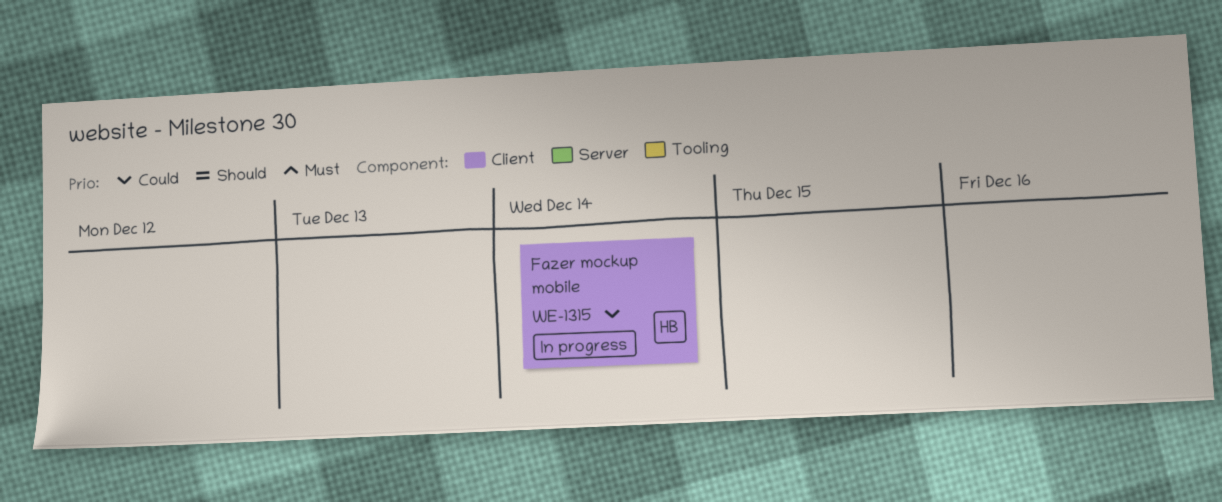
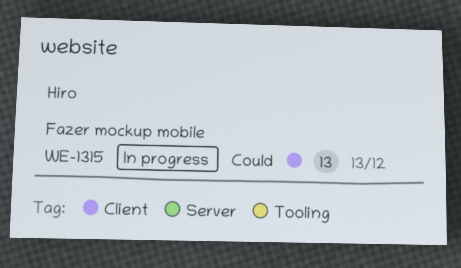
WE-1315, due: Dec 14 -> Dec 13

